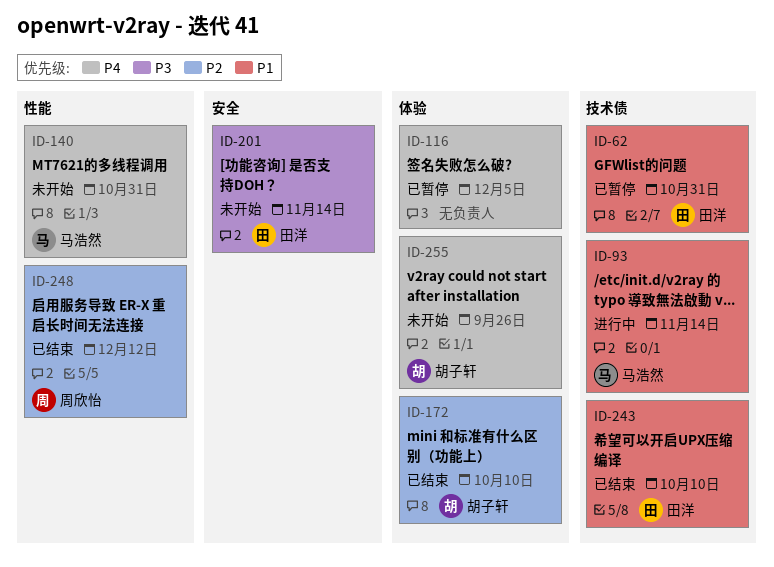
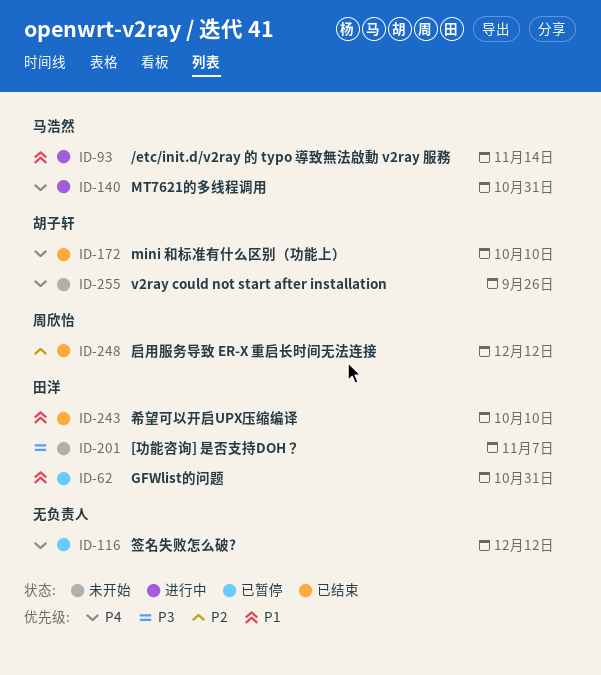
ID-116, due: Dec 5 -> Dec 12
ID-140, status: 未开始 -> 进行中
ID-172, priority: P2 -> P4
ID-201, due: Nov 14 -> Nov 7

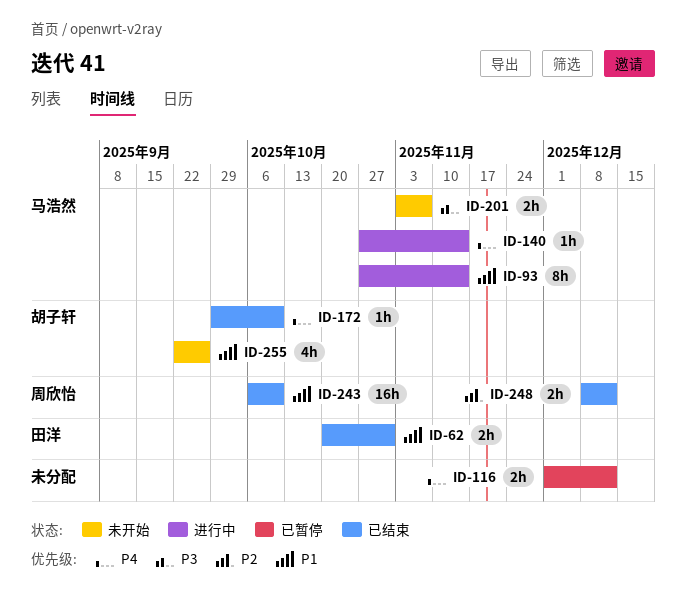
ID-62, status: 已暂停 -> 已结束
ID-140, due: Oct 31 -> Nov 14
ID-201, owner: 田洋 -> 马浩然
ID-243, owner: 田洋 -> 周欣怡
ID-255, priority: P4 -> P1

